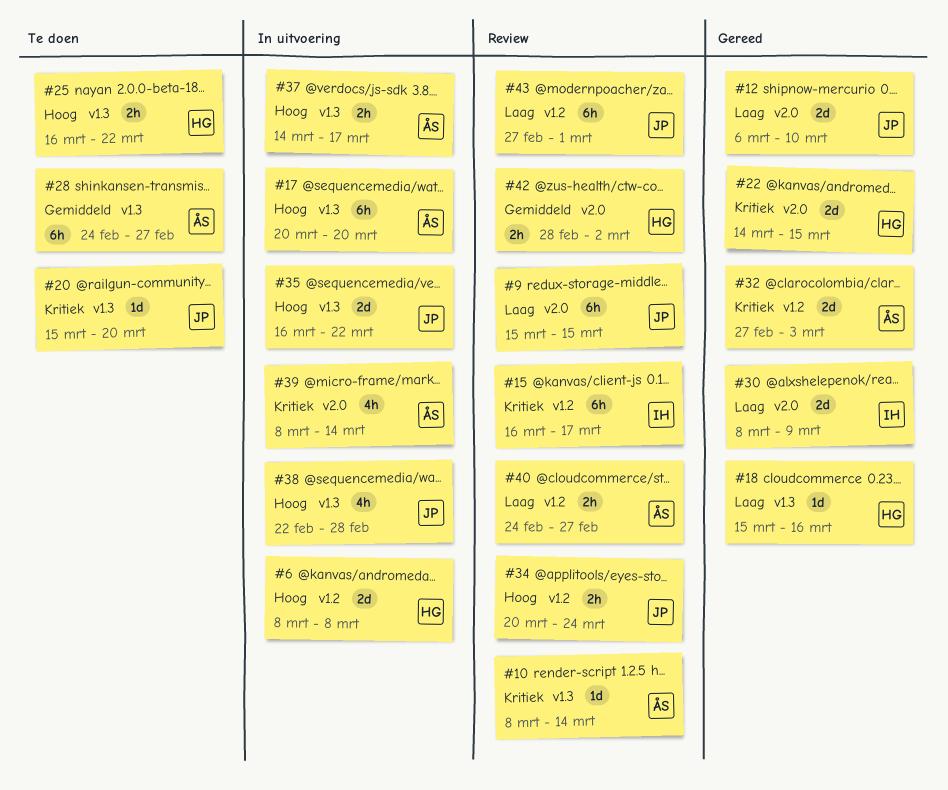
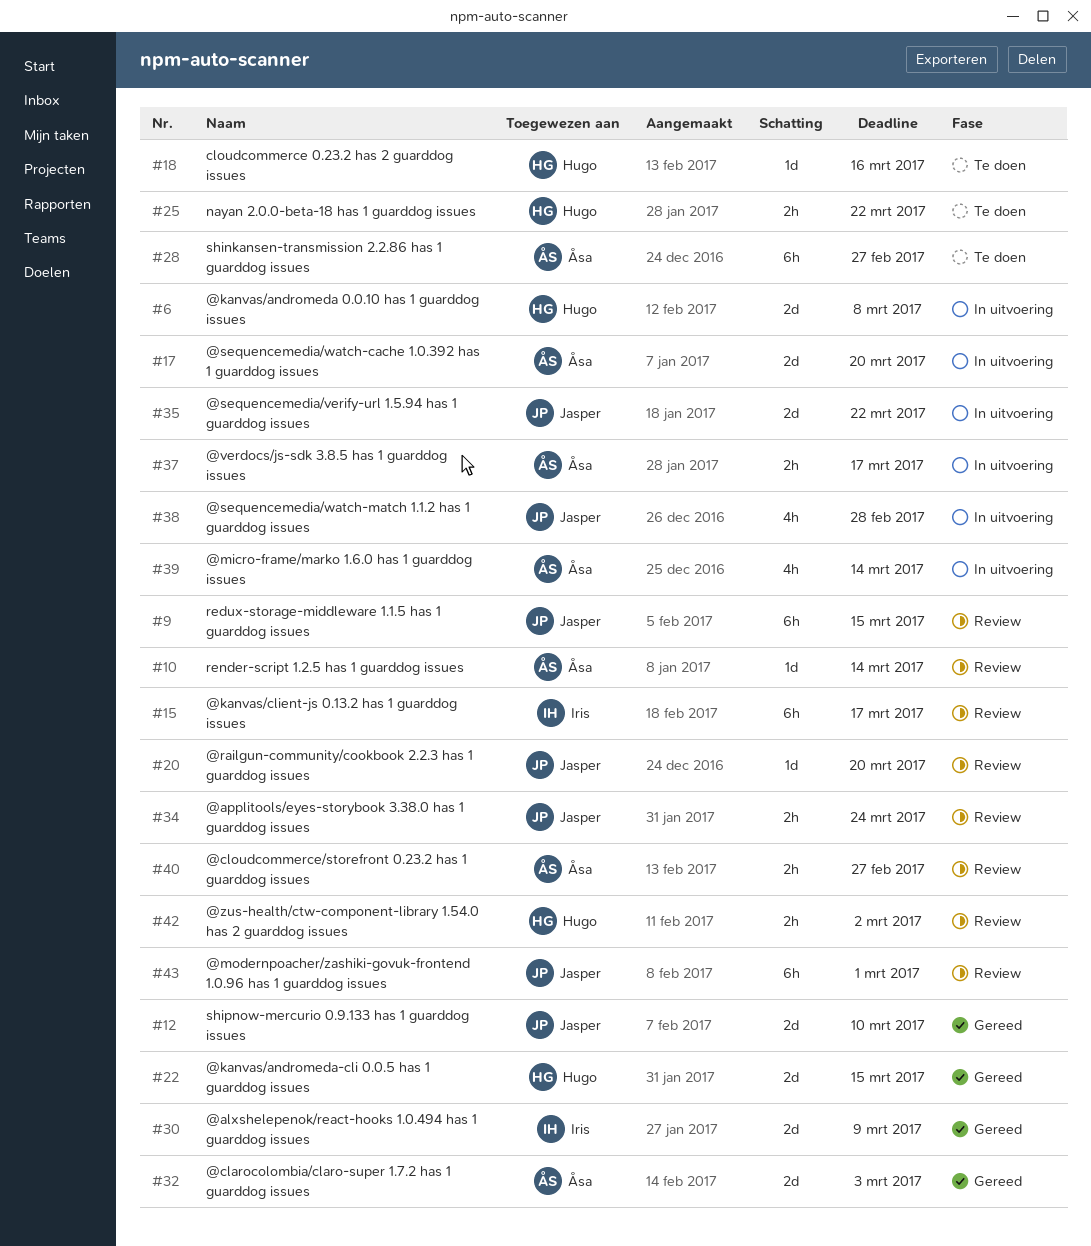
#17, estimate: 6h -> 2d
#18, status: Gereed -> Te doen
#20, status: Te doen -> Review

